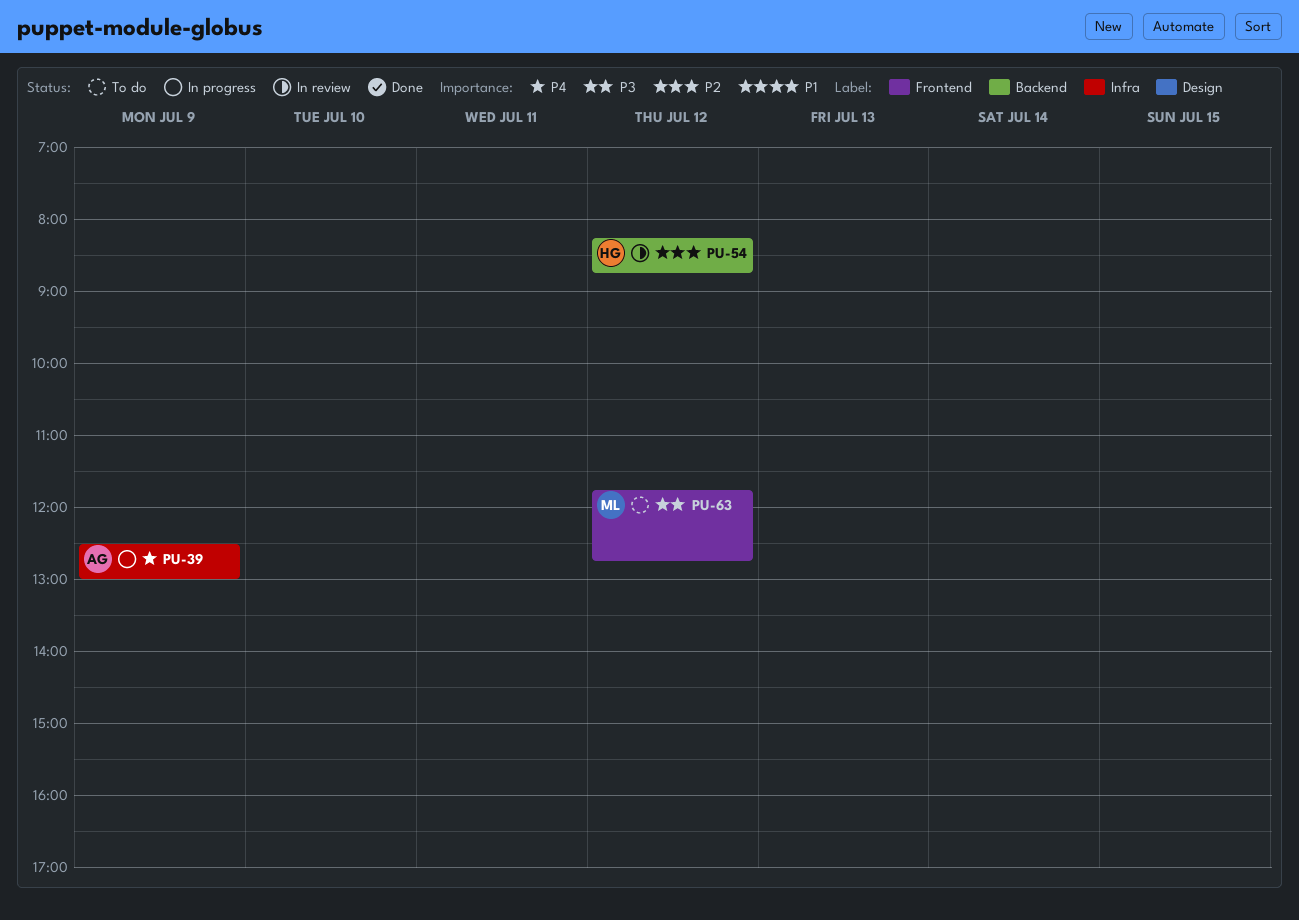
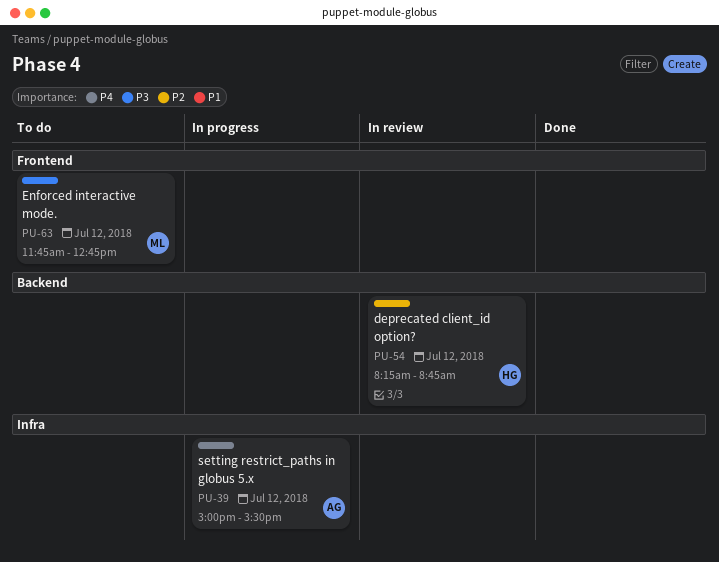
PU-39, day: Jul 9 -> Jul 12
PU-39, begins: 12:30 -> 15:00
PU-39, ends: 13:00 -> 15:30

